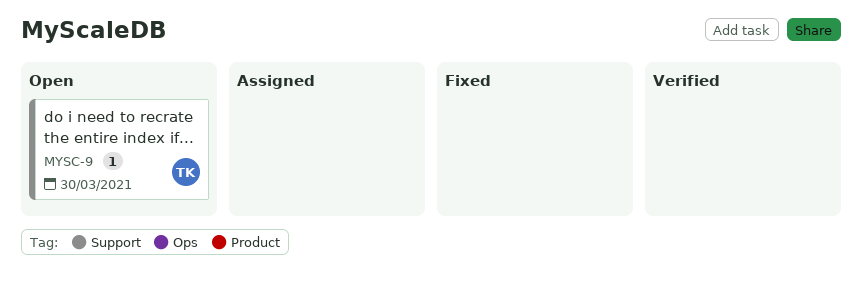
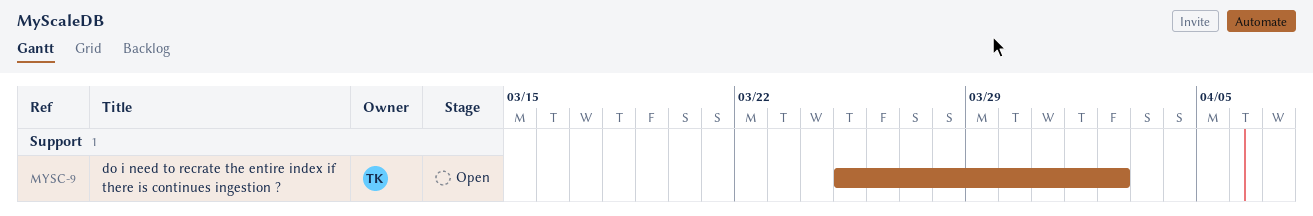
MYSC-9, due: Mar 30 -> Apr 2

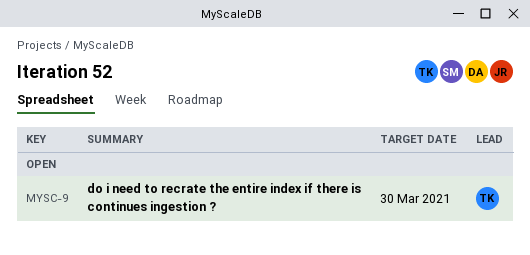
MYSC-9, due: Apr 2 -> Mar 30

